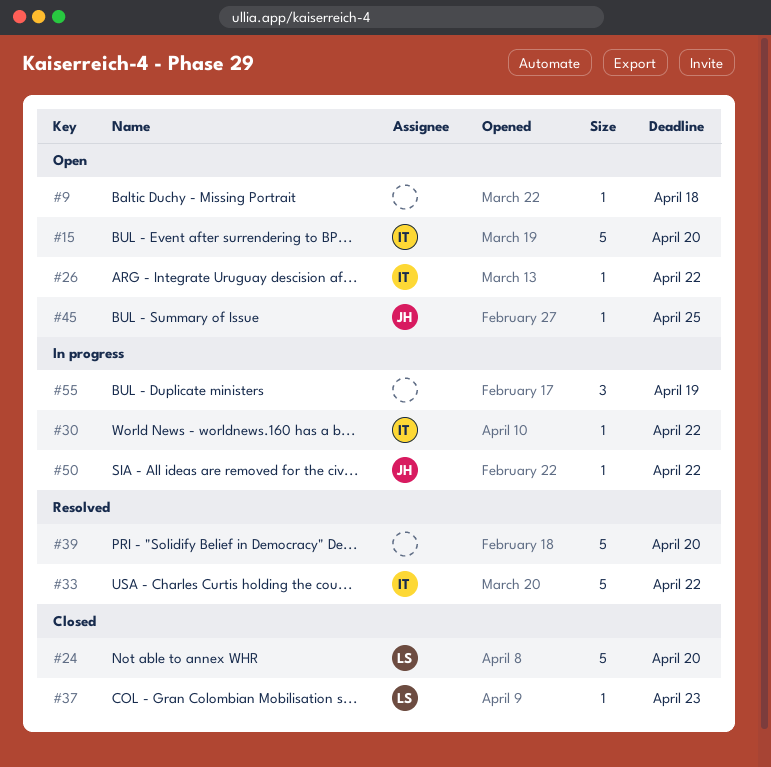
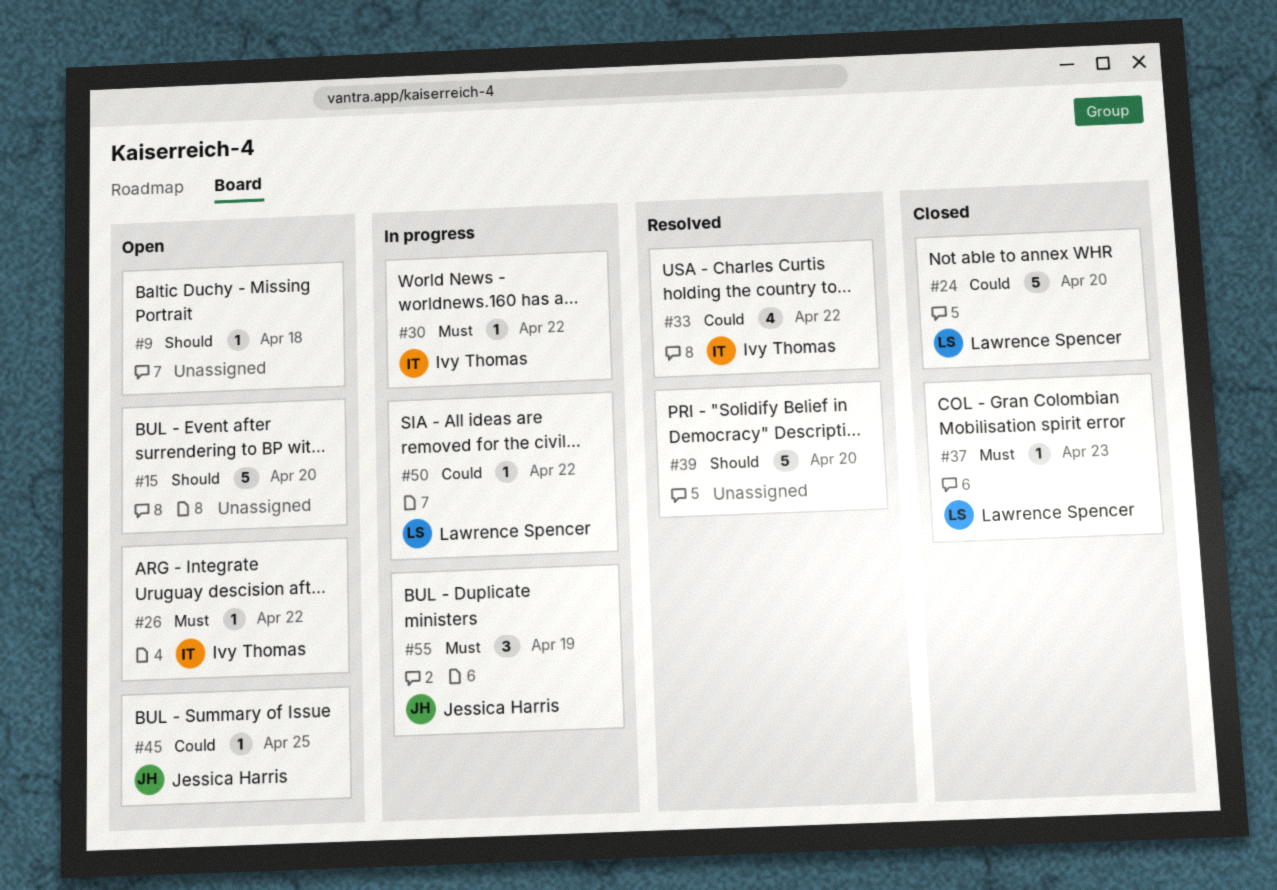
#15, owner: Ivy Thomas -> none
#33, estimate: 5 -> 4
#50, owner: Jessica Harris -> Lawrence Spencer
#55, owner: none -> Jessica Harris

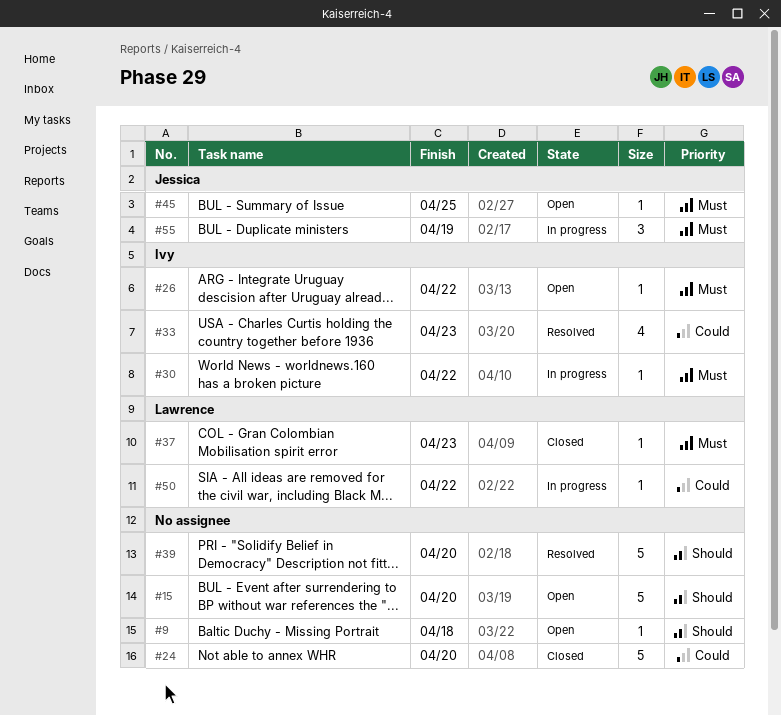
#24, owner: Lawrence Spencer -> none
#33, due: Apr 22 -> Apr 23
#45, priority: Could -> Must

